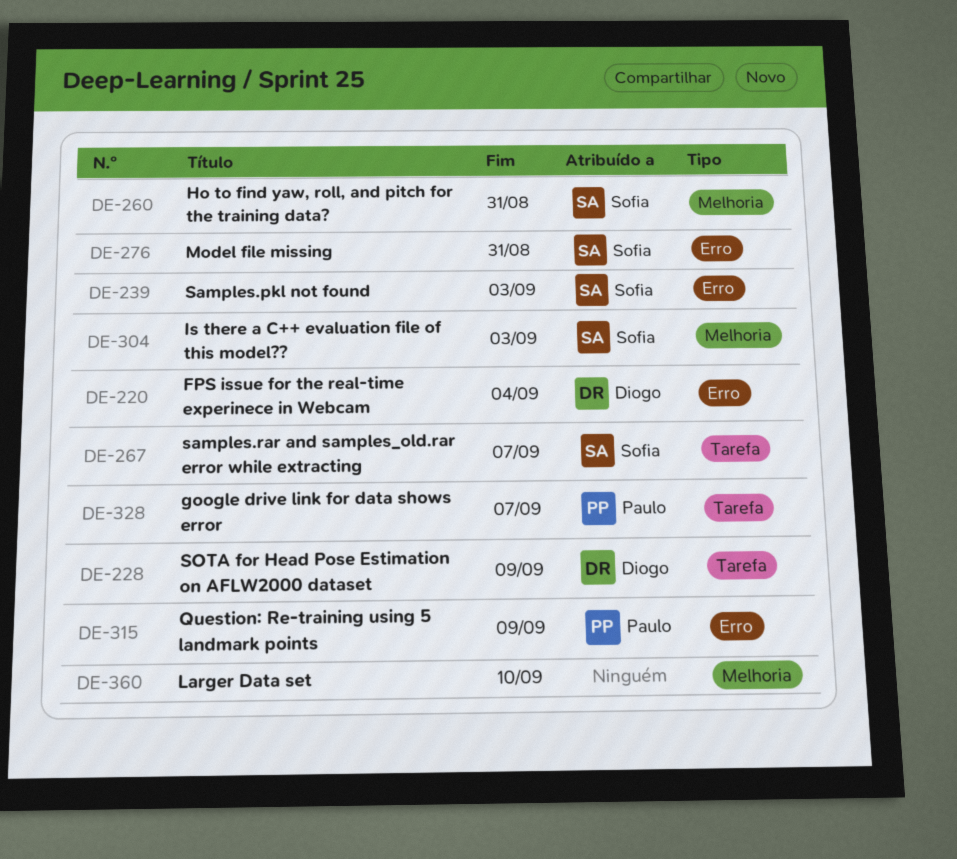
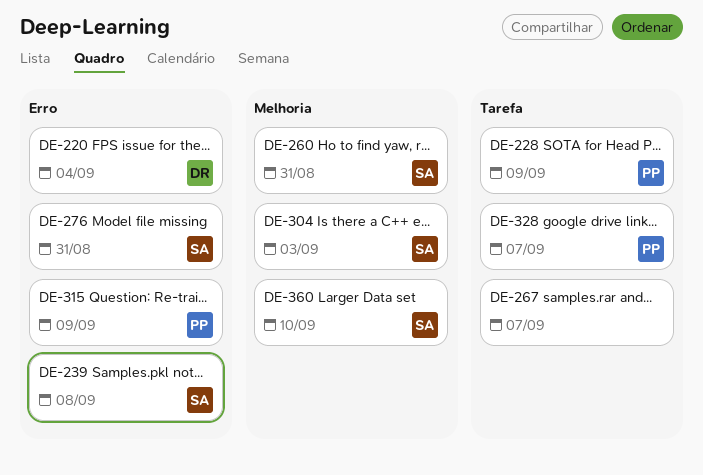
DE-228, owner: Diogo -> Paulo
DE-239, due: Sep 3 -> Sep 8
DE-267, owner: Sofia -> none
DE-360, owner: none -> Sofia

